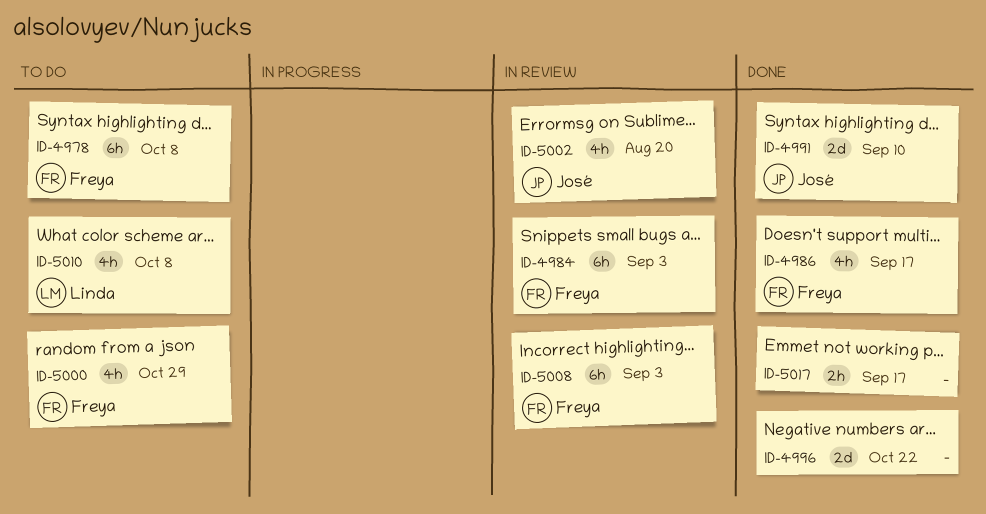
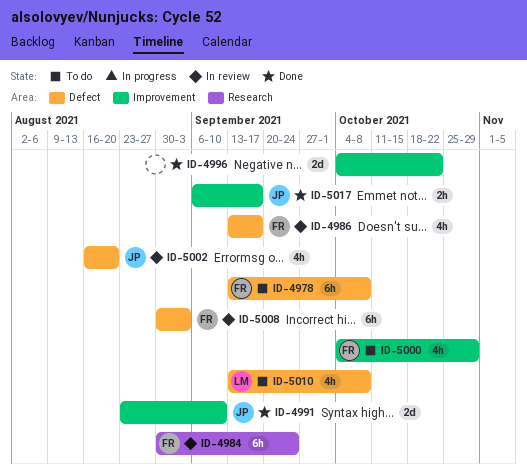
ID-4984, due: Sep 3 -> Sep 24
ID-4986, status: Done -> In review
ID-5017, owner: none -> José

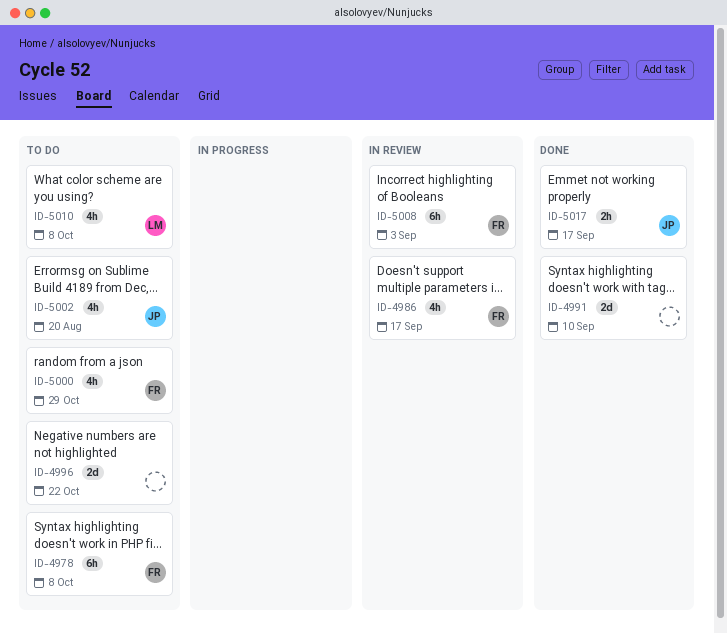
ID-4984: present -> none
ID-4991, owner: JP -> none
ID-4996, status: Done -> To do
ID-5002, status: In review -> To do

